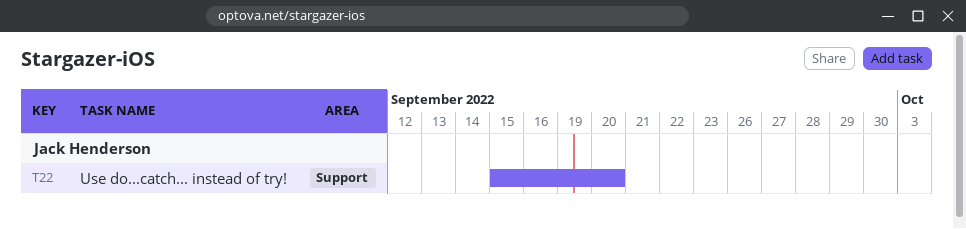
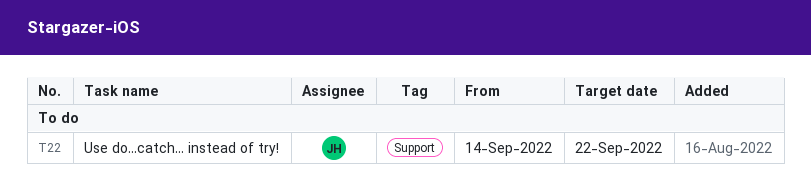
T22, start: Sep 15 -> Sep 14
T22, due: Sep 20 -> Sep 22

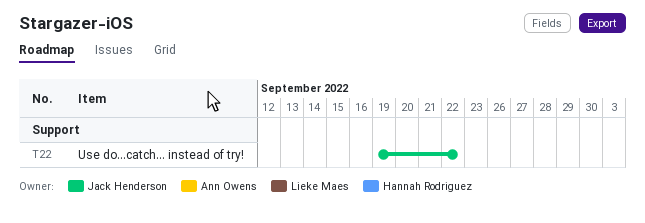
T22, start: Sep 14 -> Sep 19

